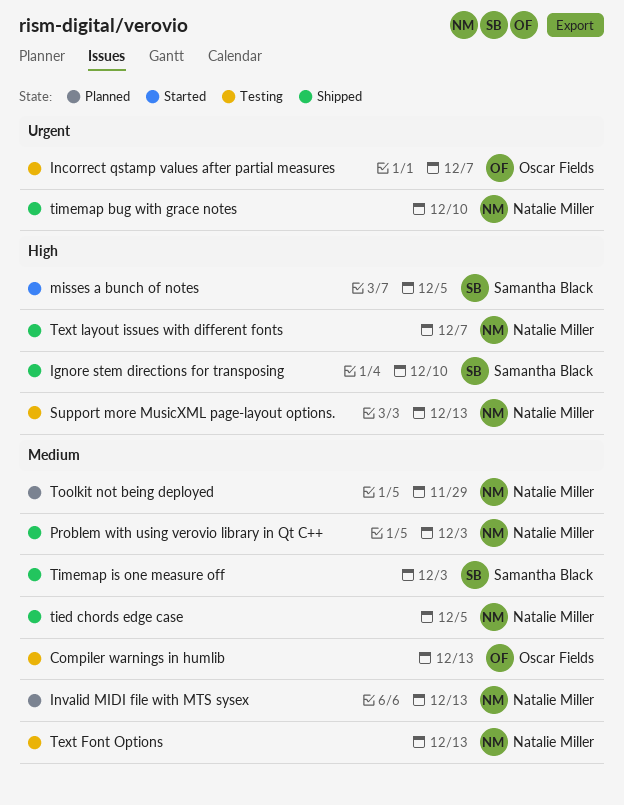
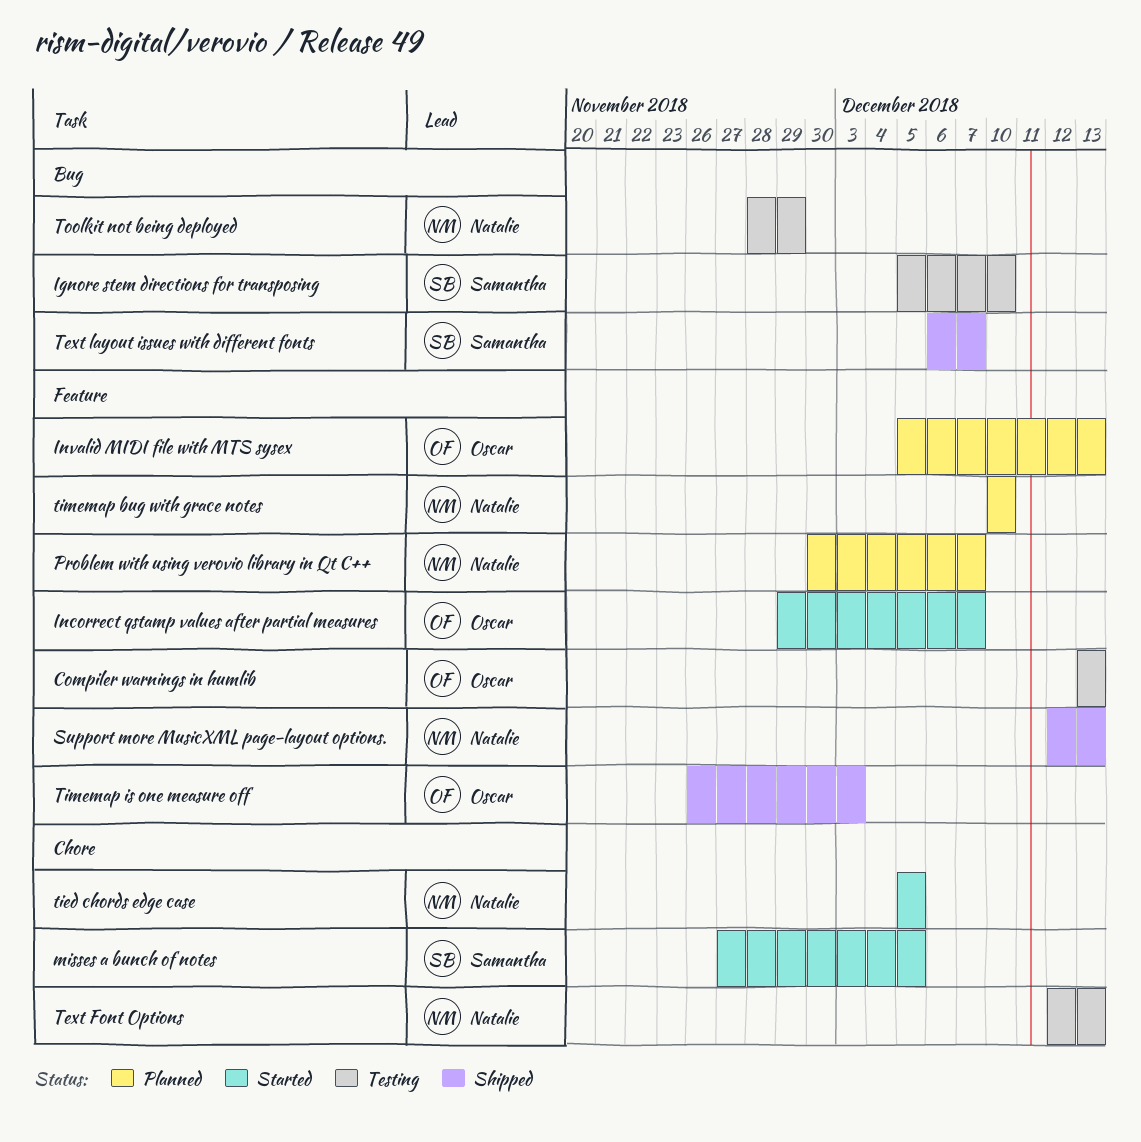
Ignore stem directions for transposing, status: Shipped -> Testing
Incorrect qstamp values after partial measures, status: Testing -> Started
Invalid MIDI file with MTS sysex, owner: Natalie Miller -> Oscar Fields
Problem with using verovio library in Qt C++, status: Shipped -> Planned
Problem with using verovio library in Qt C++, due: Dec 3 -> Dec 7
Support more MusicXML page-layout options., status: Testing -> Shipped
Text layout issues with different fonts, owner: Natalie Miller -> Samantha Black
tied chords edge case, status: Shipped -> Started
timemap bug with grace notes, status: Shipped -> Planned
Timemap is one measure off, owner: Samantha Black -> Oscar Fields
Toolkit not being deployed, status: Planned -> Testing

